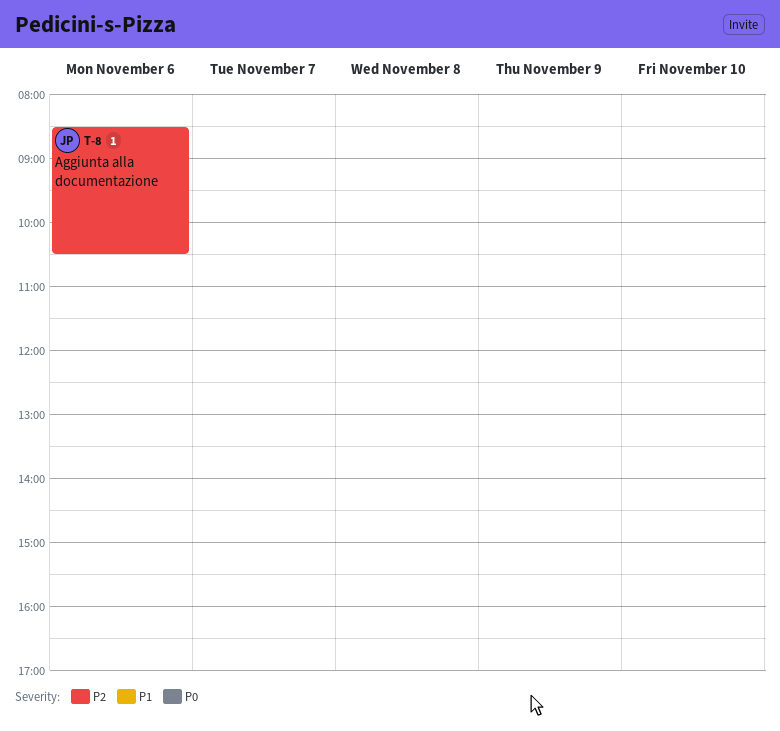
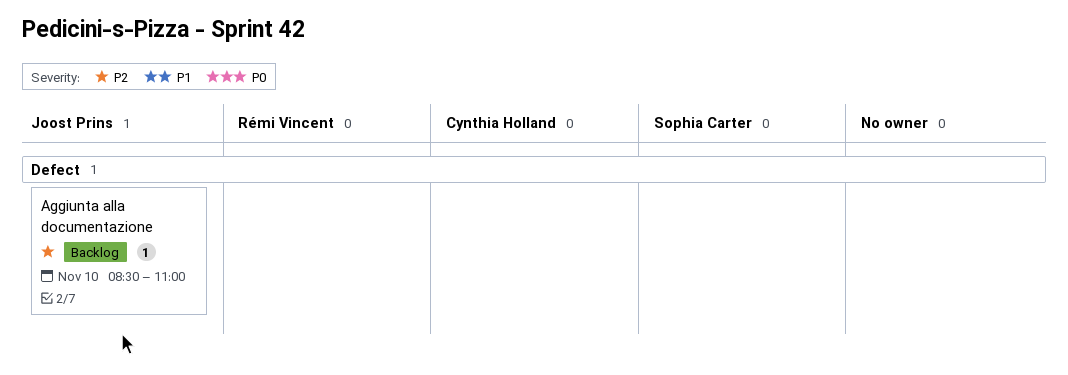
Aggiunta alla documentazione, day: Nov 6 -> Nov 10
Aggiunta alla documentazione, ends: 10:30 -> 11:00

